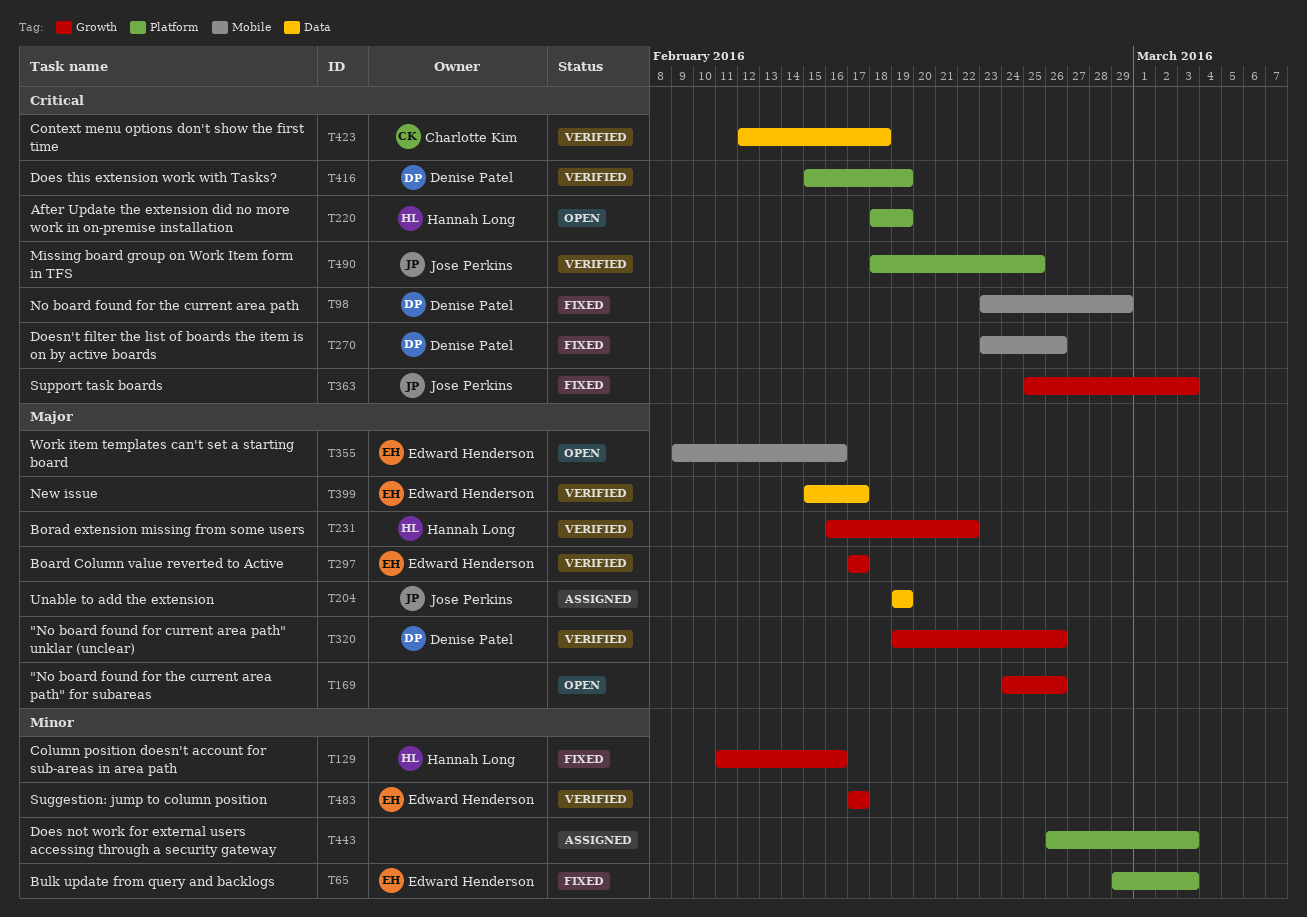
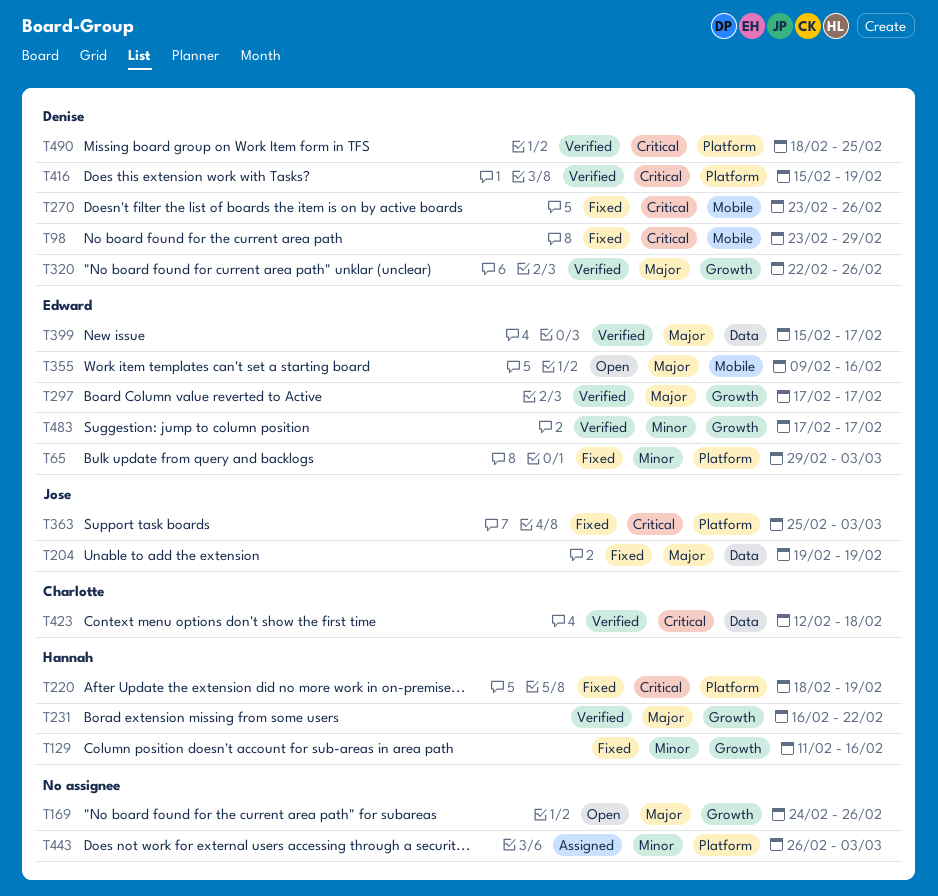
T204, status: Assigned -> Fixed
T220, status: Open -> Fixed
T320, start: Feb 19 -> Feb 22
T363, label: Growth -> Platform
T490, owner: Jose Perkins -> Denise Patel

